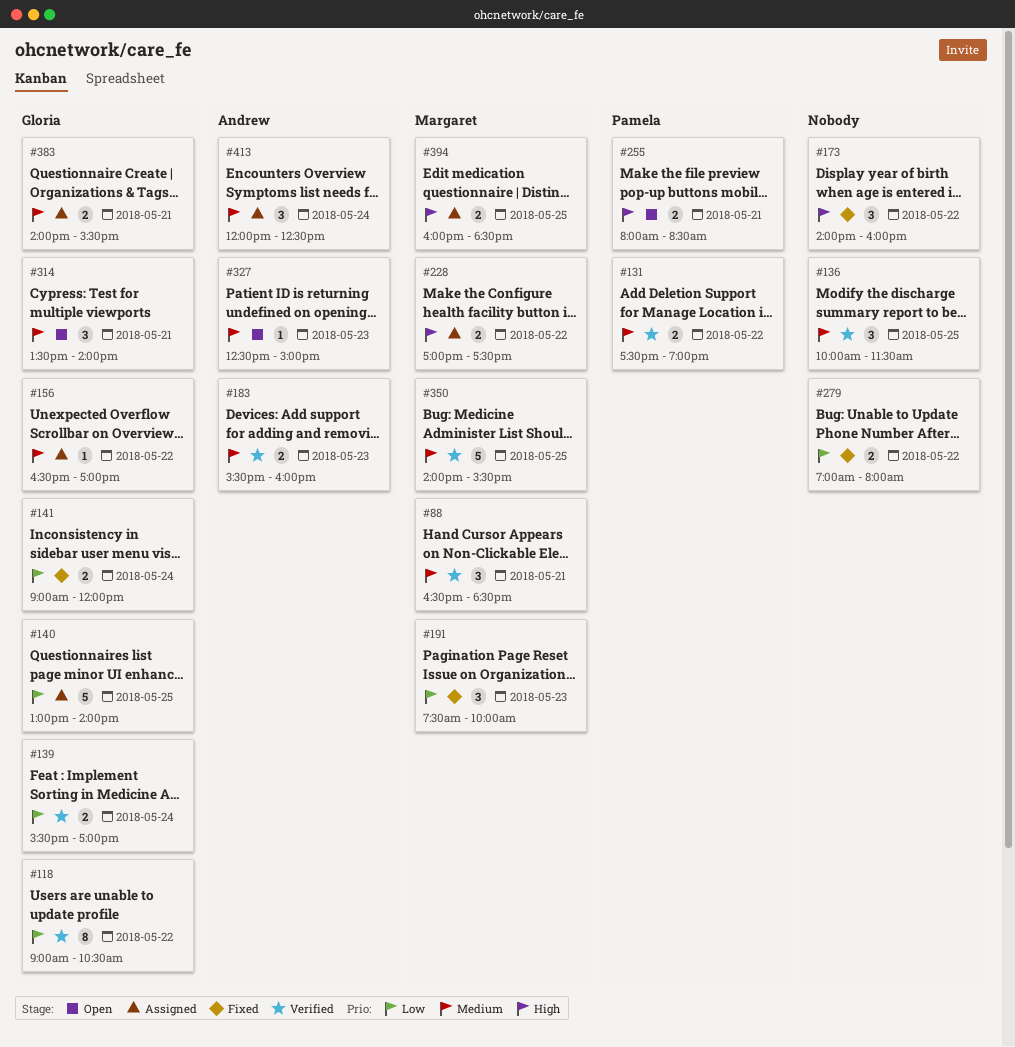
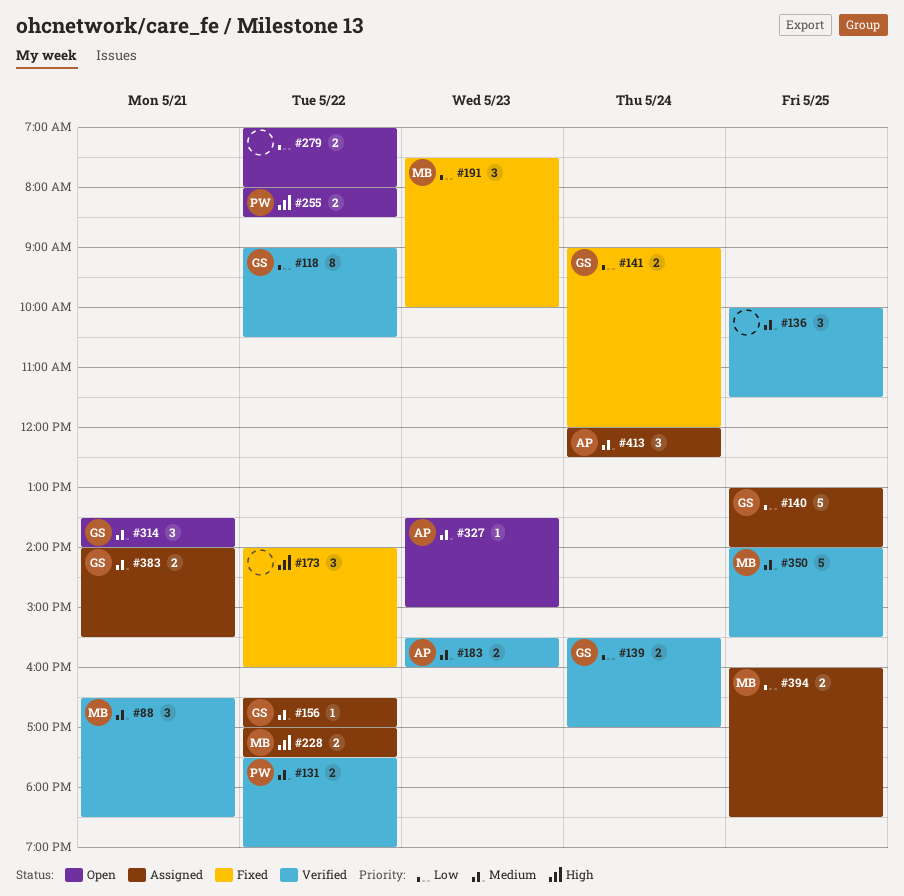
#255, day: May 21 -> May 22
#279, status: Fixed -> Open
#327, begins: 12:30 -> 13:30
#394, priority: High -> Low

